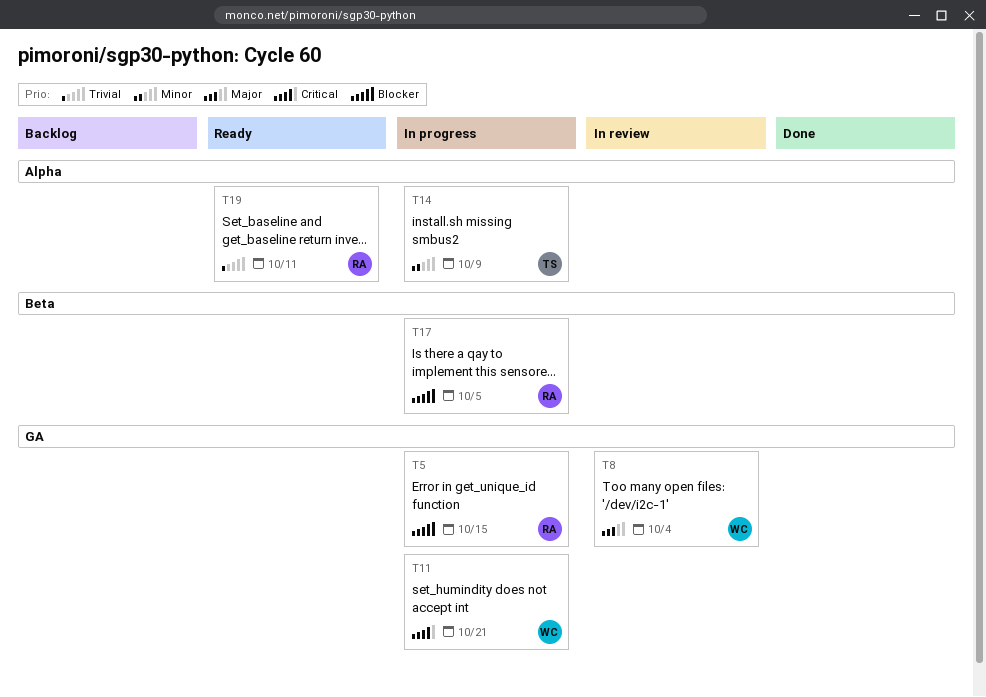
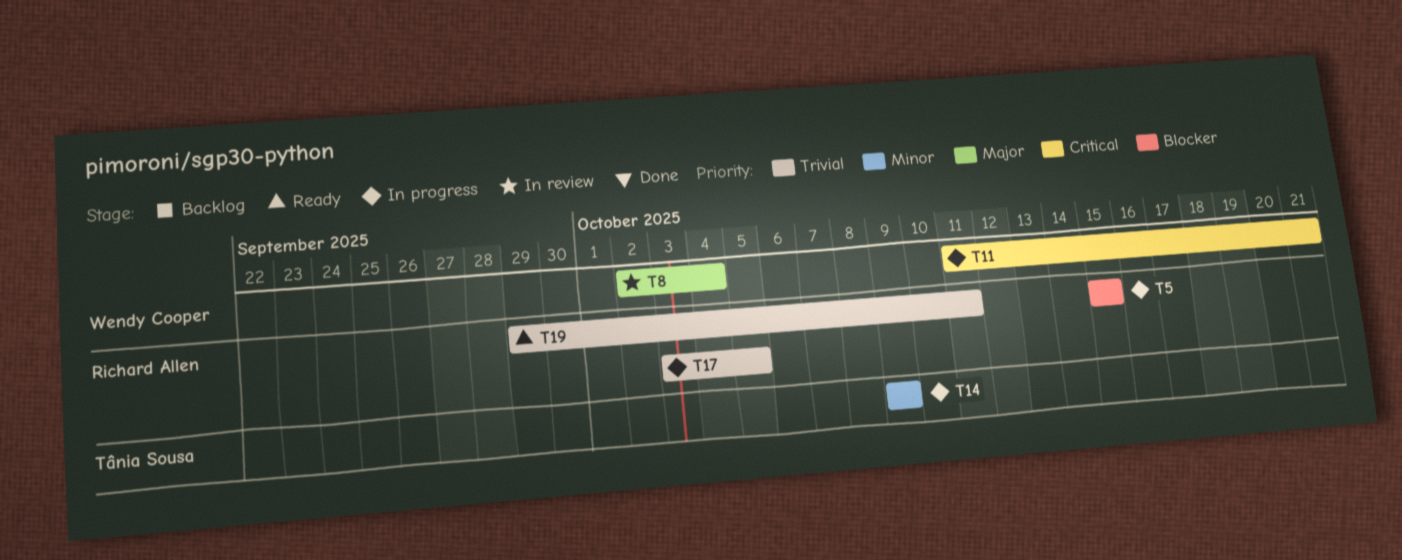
T17, priority: Blocker -> Trivial

